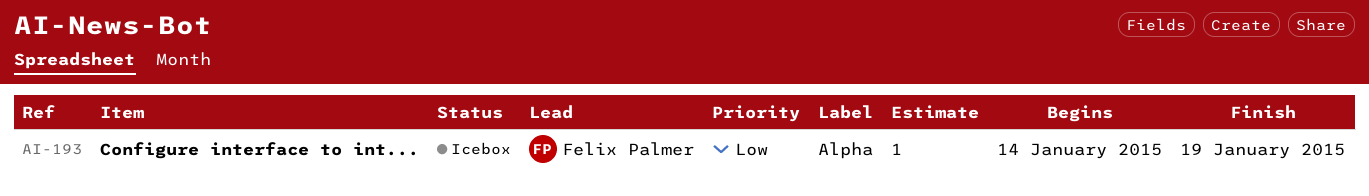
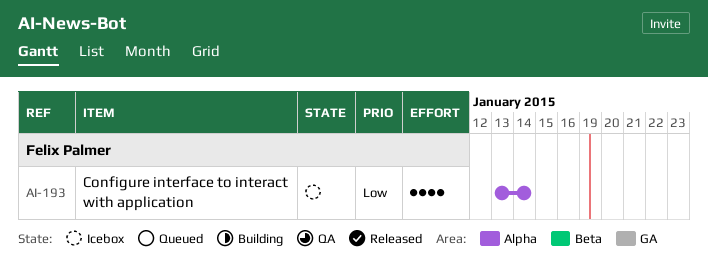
AI-193, estimate: 1 -> 4
AI-193, start: Jan 14 -> Jan 13
AI-193, due: Jan 19 -> Jan 14

